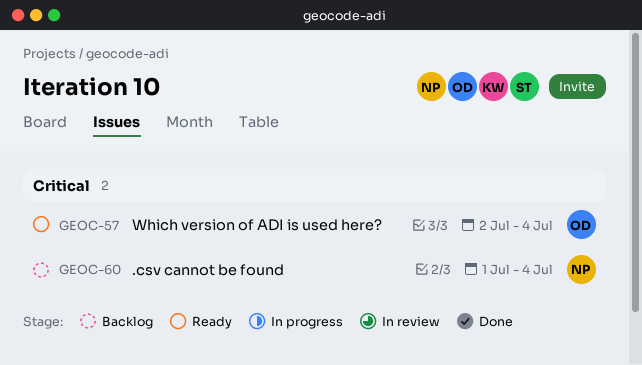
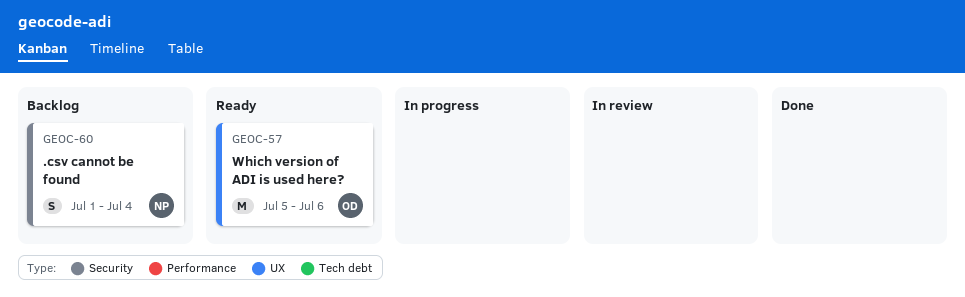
GEOC-57, start: Jul 2 -> Jul 5
GEOC-57, due: Jul 4 -> Jul 6

